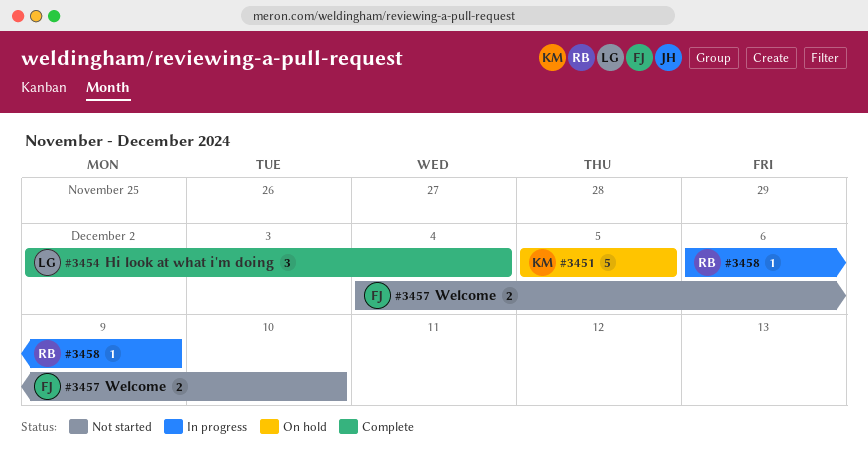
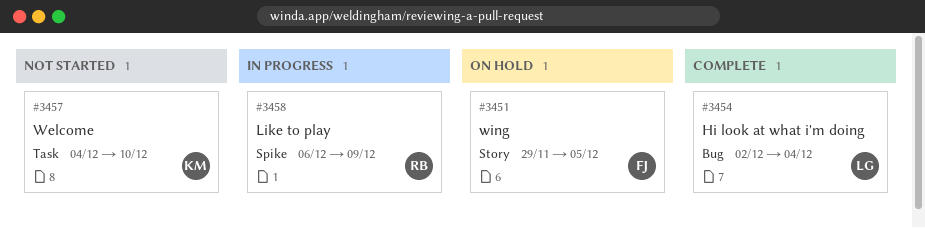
#3451, owner: KM -> FJ
#3451, start: Dec 5 -> Nov 29
#3457, owner: FJ -> KM

